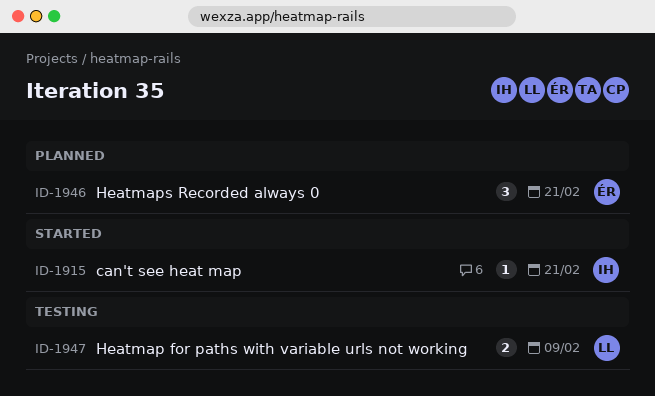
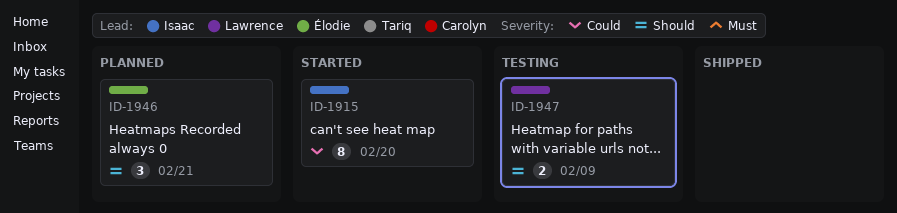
ID-1915, estimate: 1 -> 8
ID-1915, due: Feb 21 -> Feb 20

